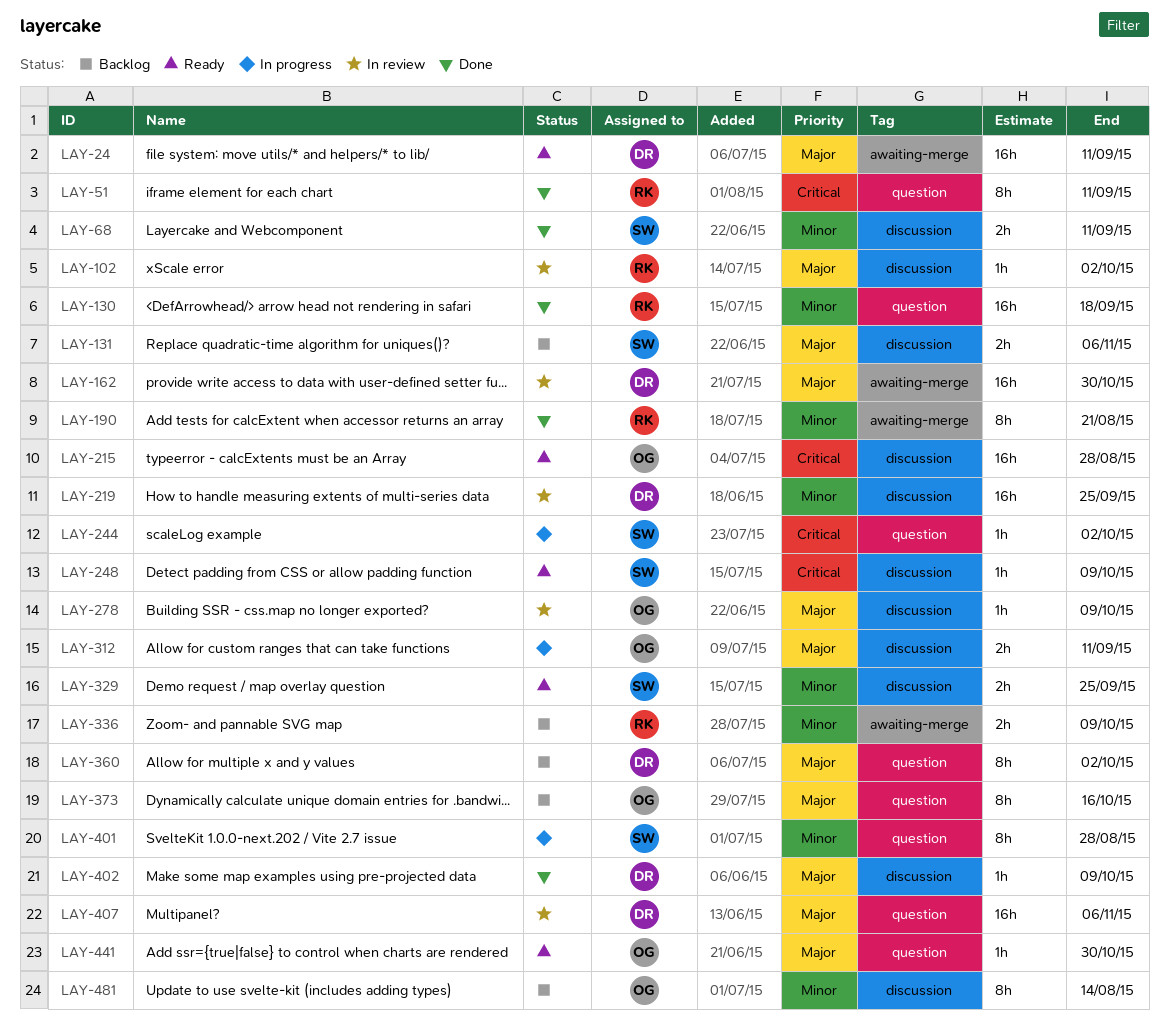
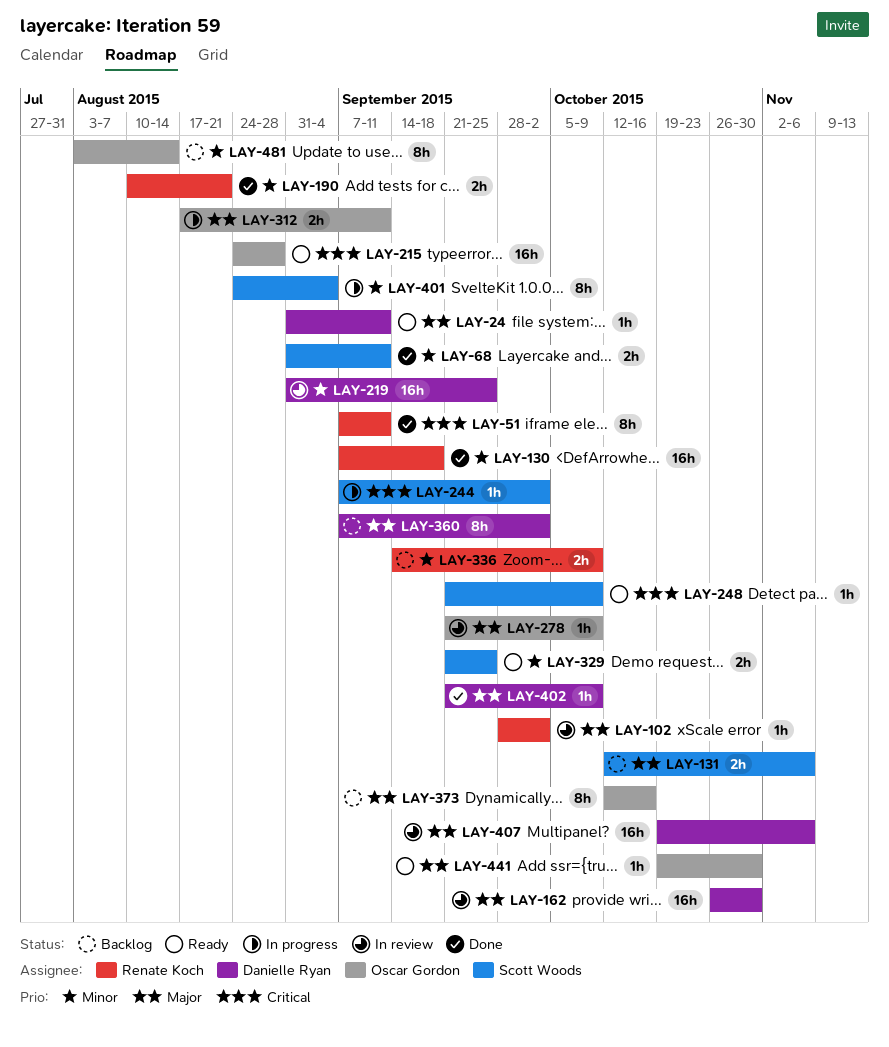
LAY-24, estimate: 16h -> 1h
LAY-190, estimate: 8h -> 2h
LAY-401, due: Aug 28 -> Sep 4

